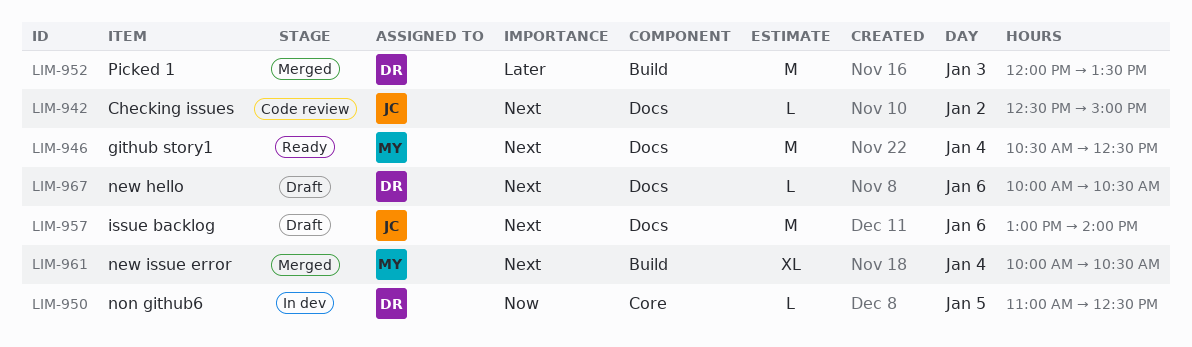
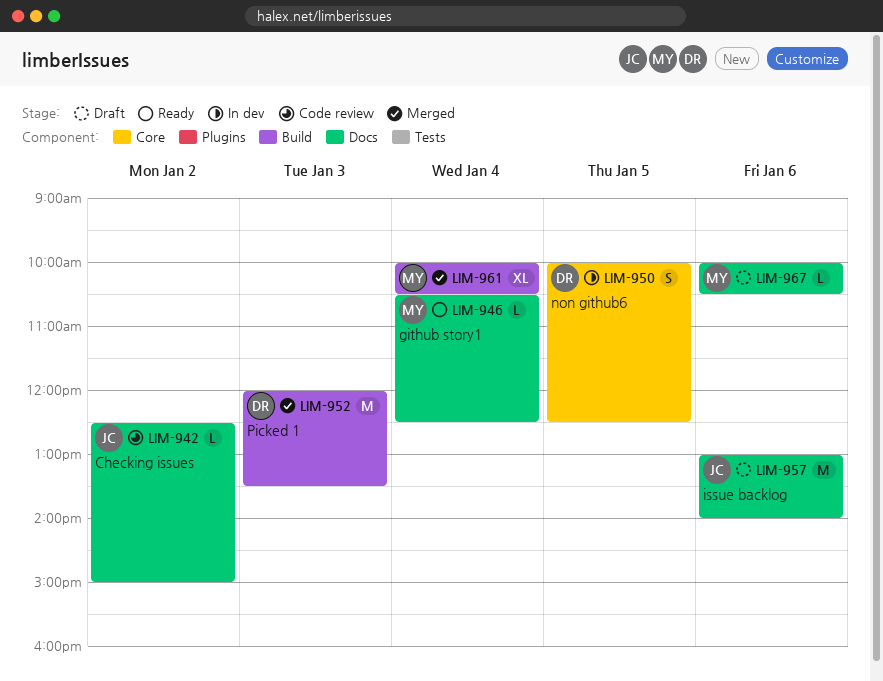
LIM-946, estimate: M -> L
LIM-950, estimate: L -> S
LIM-950, begins: 11:00 -> 10:00
LIM-967, owner: DR -> MY

